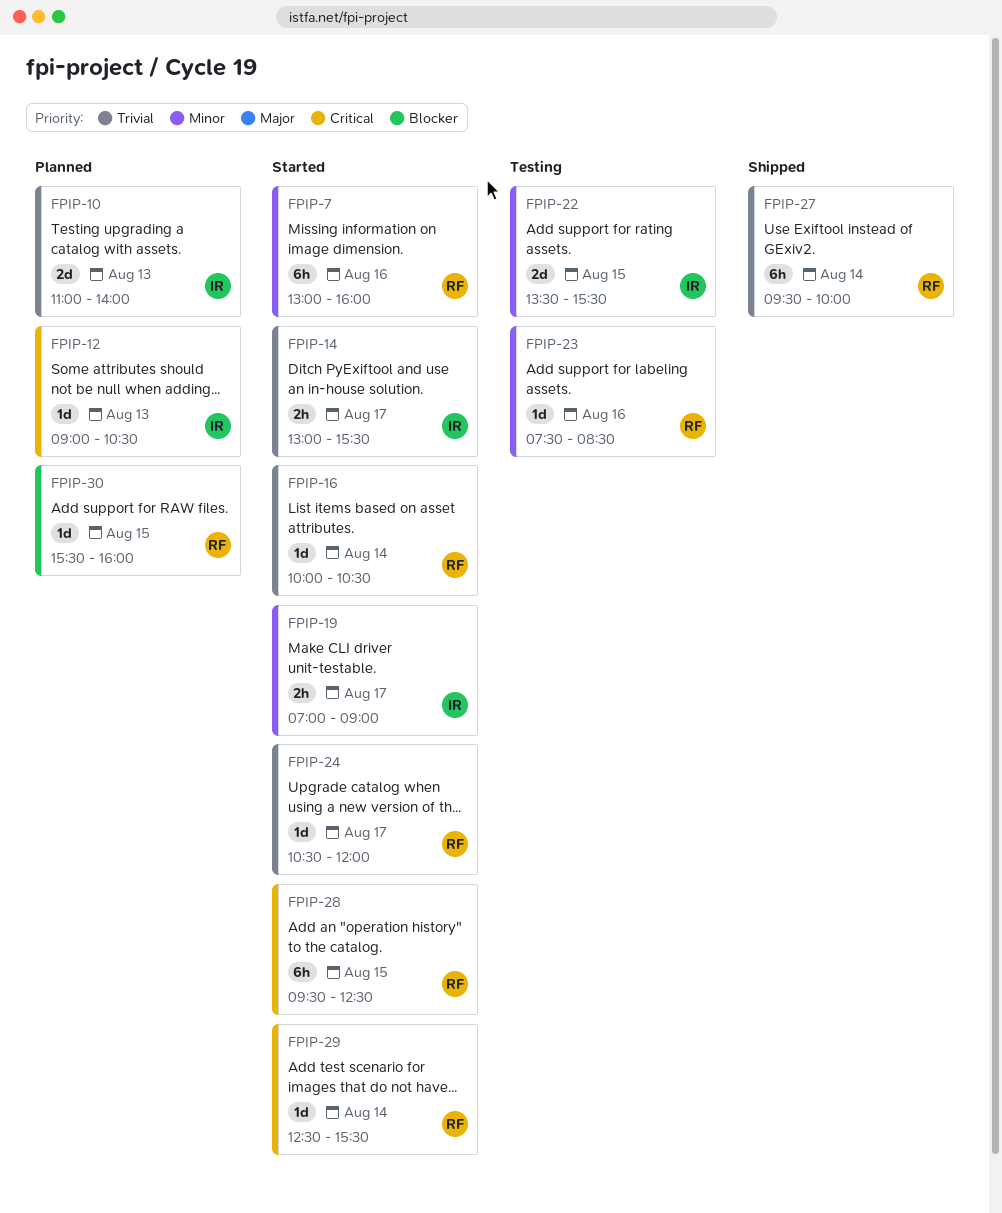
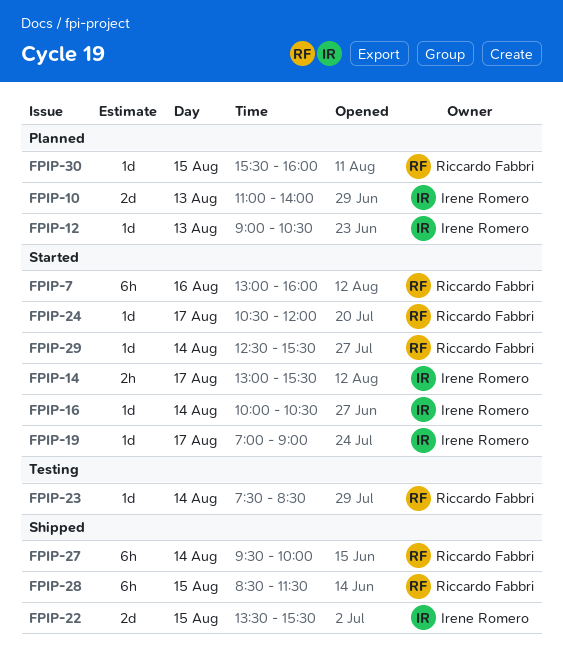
FPIP-16, owner: Riccardo Fabbri -> Irene Romero
FPIP-19, estimate: 2h -> 1d
FPIP-22, status: Testing -> Shipped
FPIP-23, day: Aug 16 -> Aug 14
FPIP-28, status: Started -> Shipped
FPIP-28, begins: 09:30 -> 08:30
FPIP-28, ends: 12:30 -> 11:30

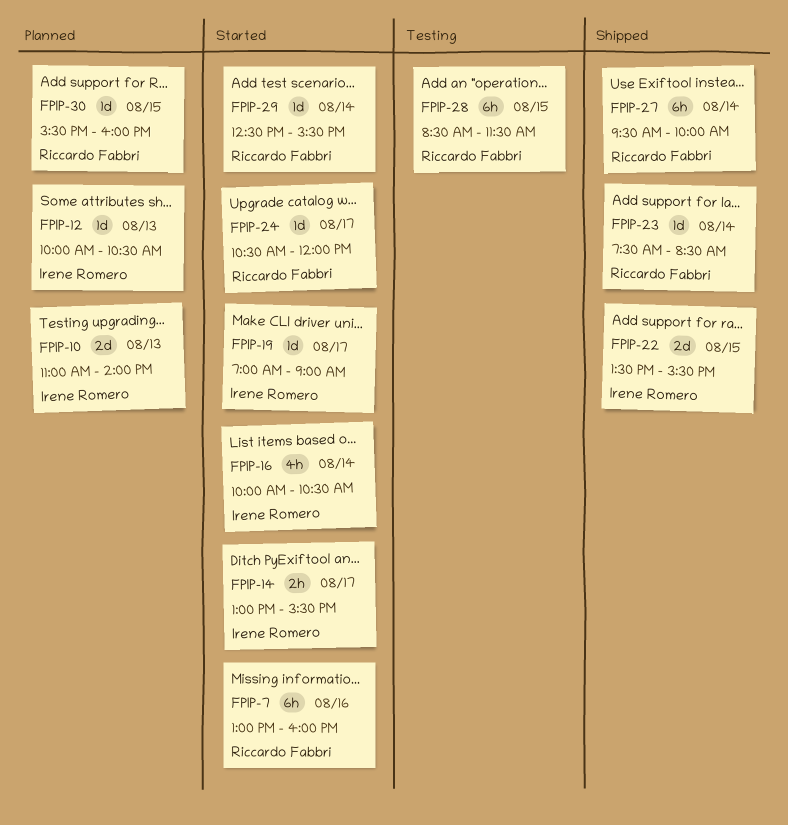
FPIP-12, begins: 09:00 -> 10:00
FPIP-16, estimate: 1d -> 4h
FPIP-23, status: Testing -> Shipped
FPIP-28, status: Shipped -> Testing

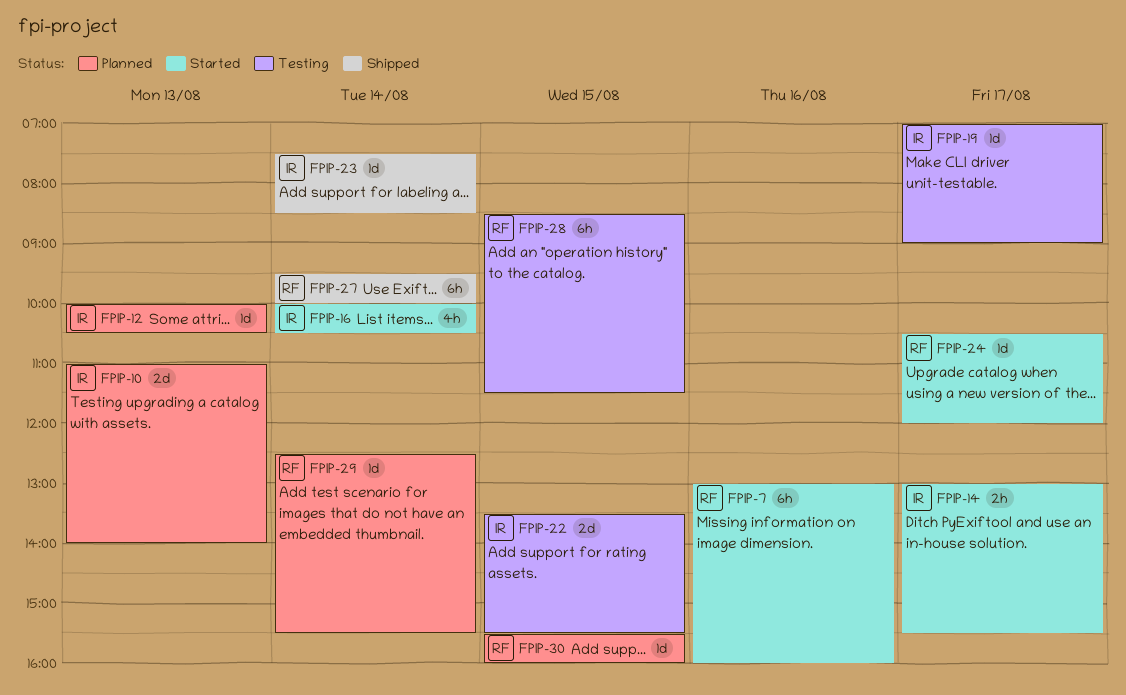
FPIP-19, status: Started -> Testing
FPIP-22, status: Shipped -> Testing
FPIP-23, owner: Riccardo Fabbri -> Irene Romero
FPIP-29, status: Started -> Planned

